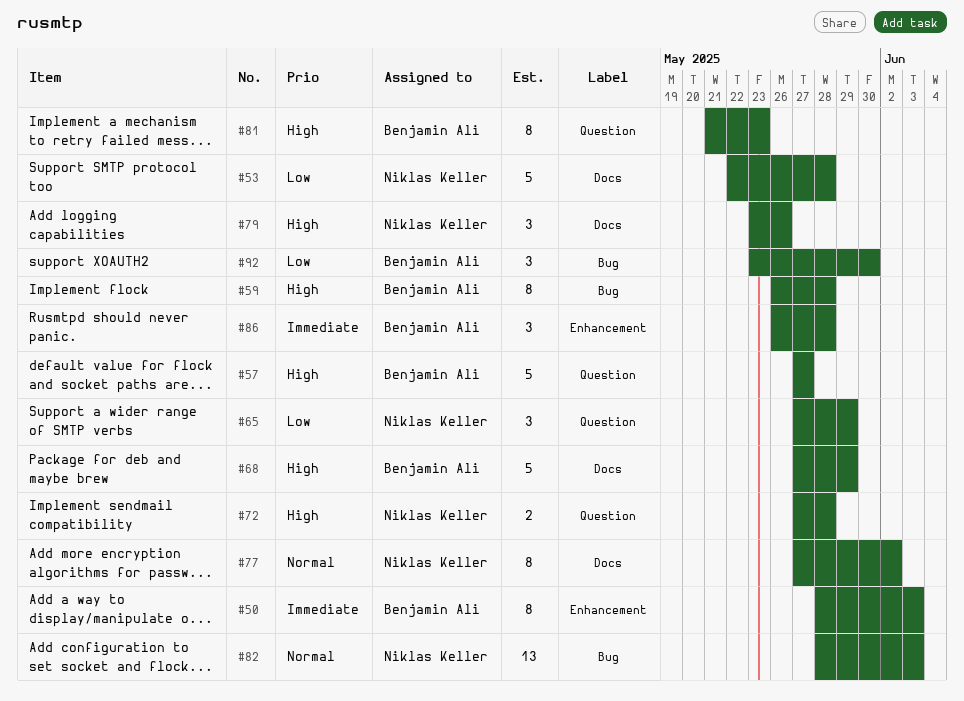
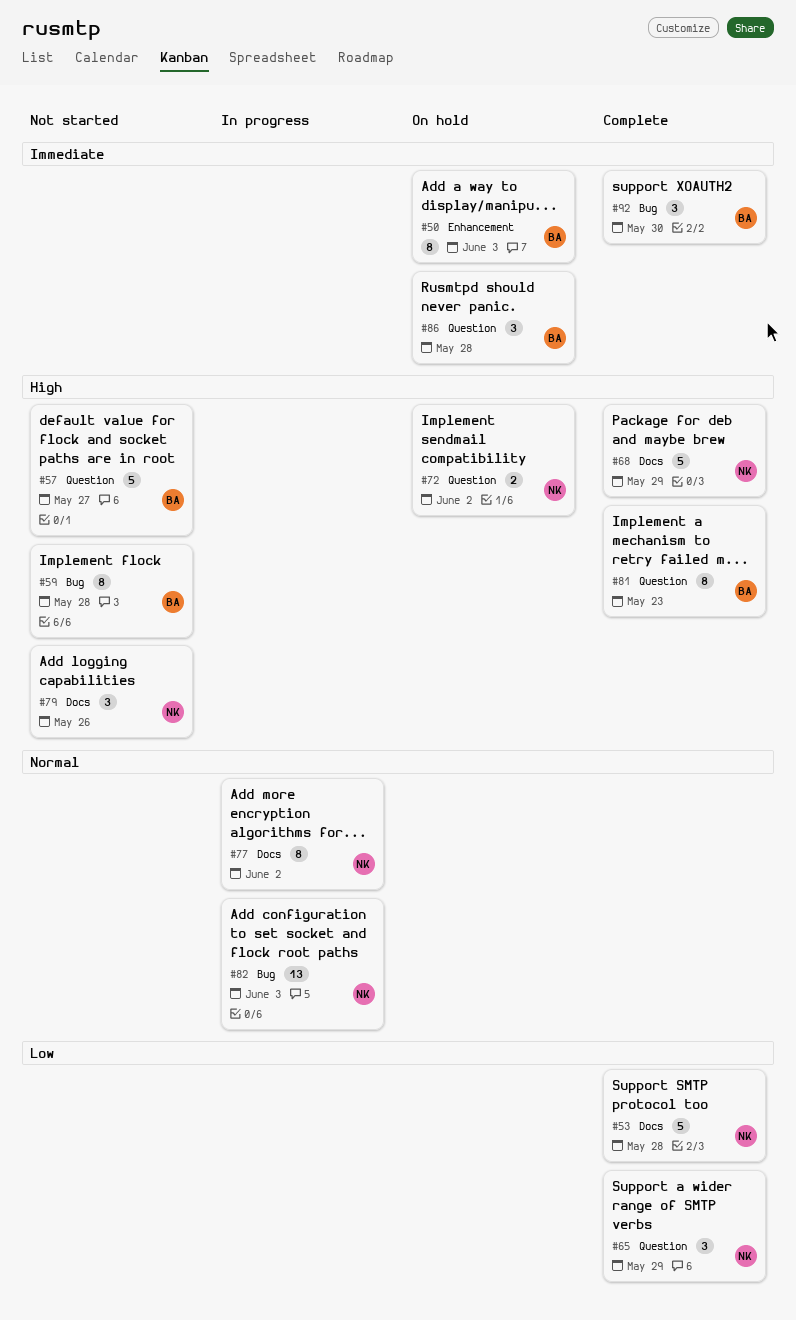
#68, owner: Benjamin Ali -> Niklas Keller
#72, due: May 28 -> Jun 2
#86, label: Enhancement -> Question
#92, priority: Low -> Immediate

